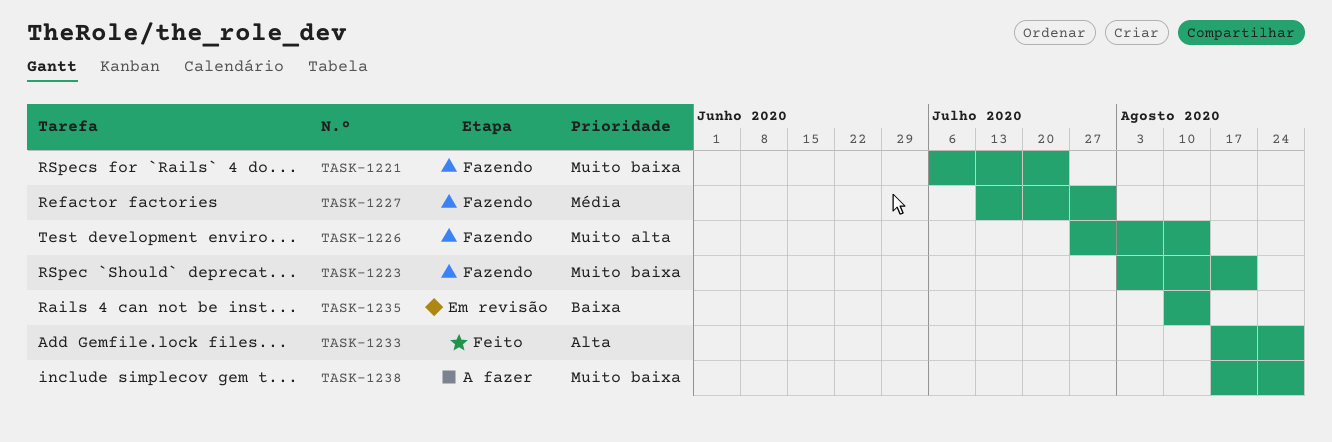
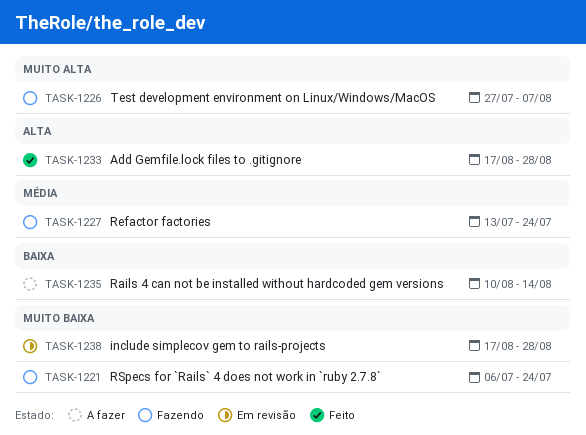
TASK-1223: present -> none
TASK-1226, due: Aug 14 -> Aug 7
TASK-1227, due: Jul 31 -> Jul 24
TASK-1235, status: Em revisão -> A fazer
TASK-1238, status: A fazer -> Em revisão

